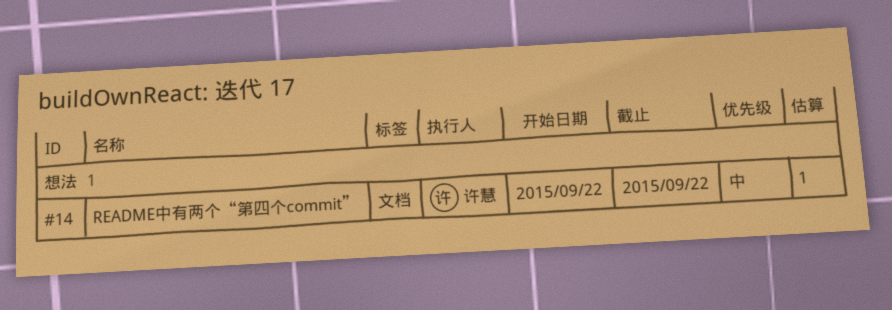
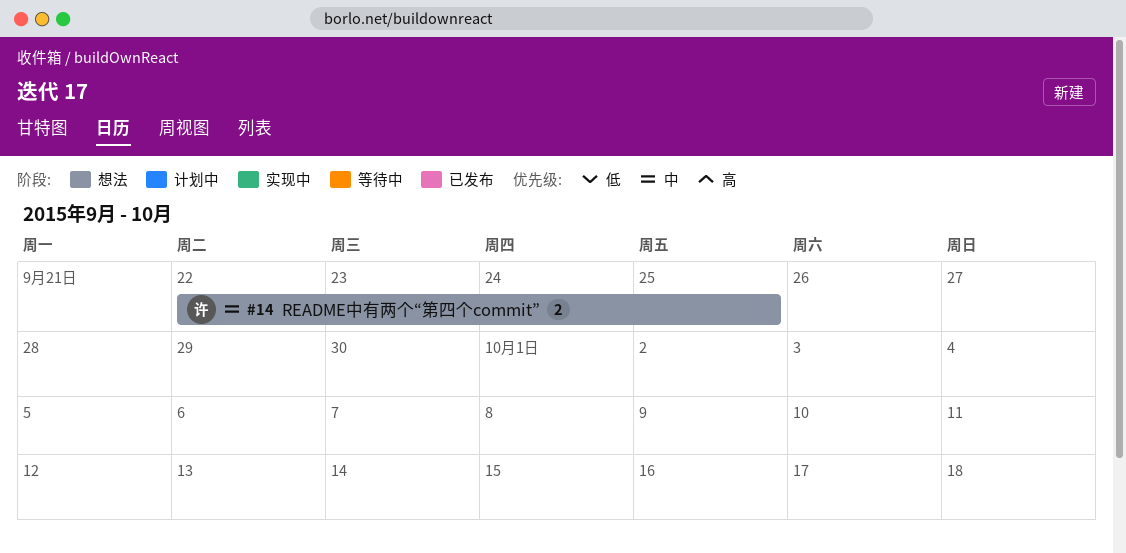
#14, estimate: 1 -> 2
#14, due: Sep 22 -> Sep 25

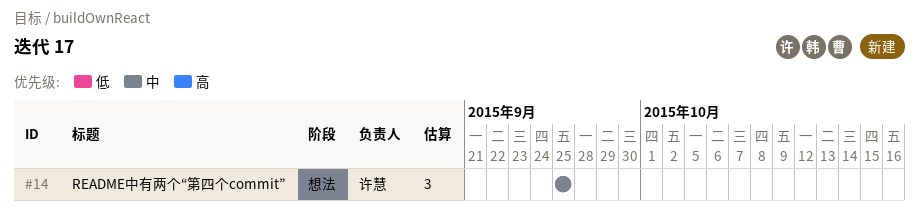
#14, estimate: 2 -> 3
#14, start: Sep 22 -> Sep 25

